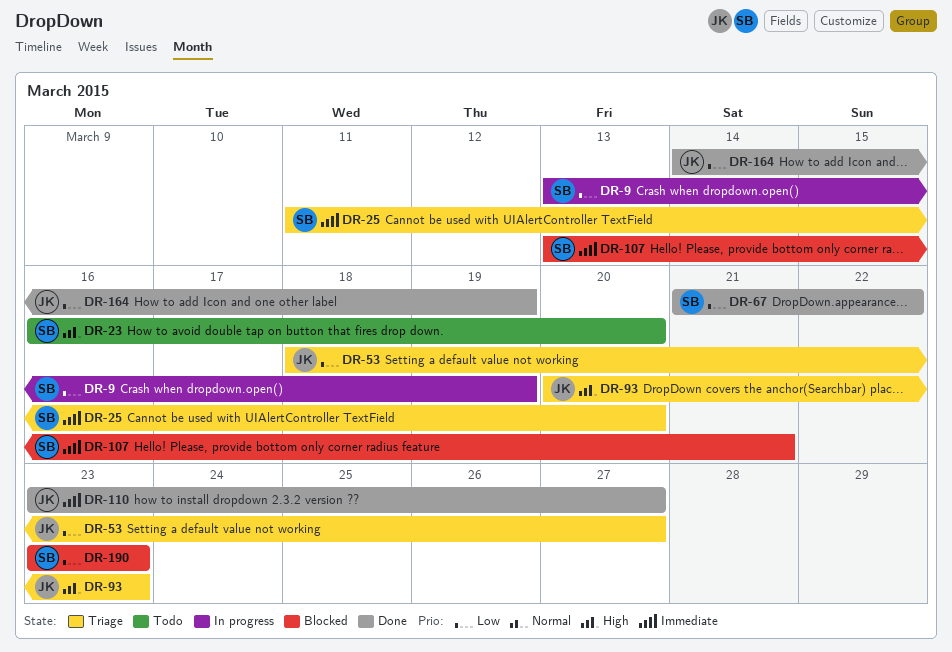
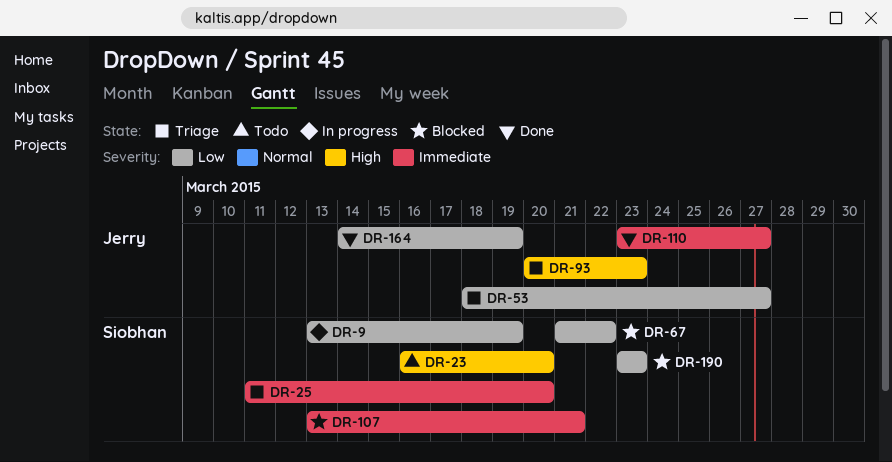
DR-67, status: Done -> Blocked

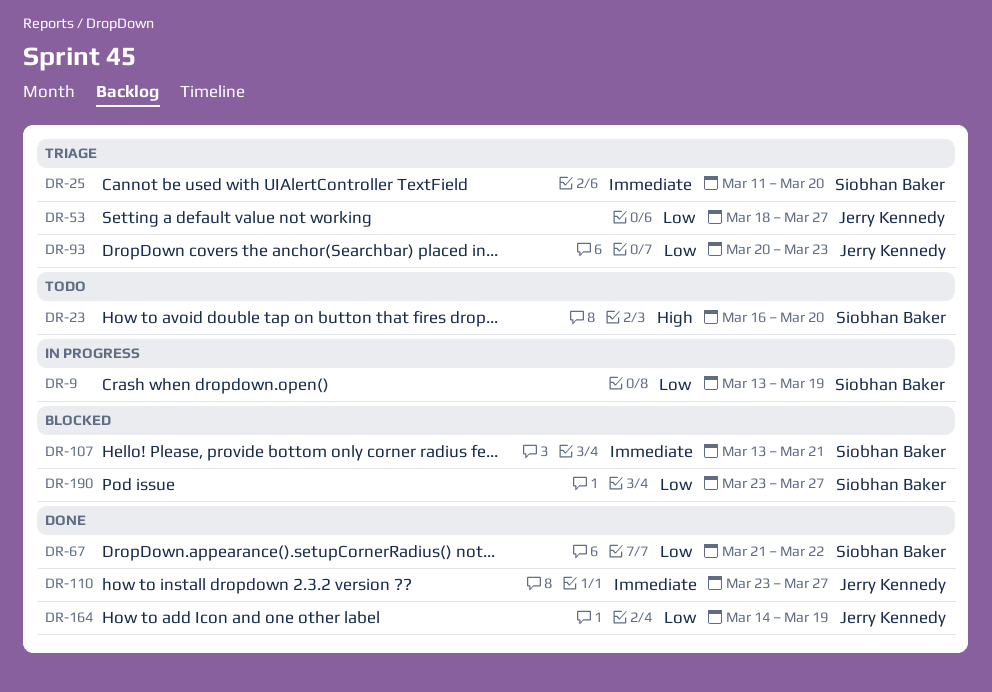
DR-67, status: Blocked -> Done
DR-93, priority: High -> Low
DR-190, due: Mar 23 -> Mar 27

